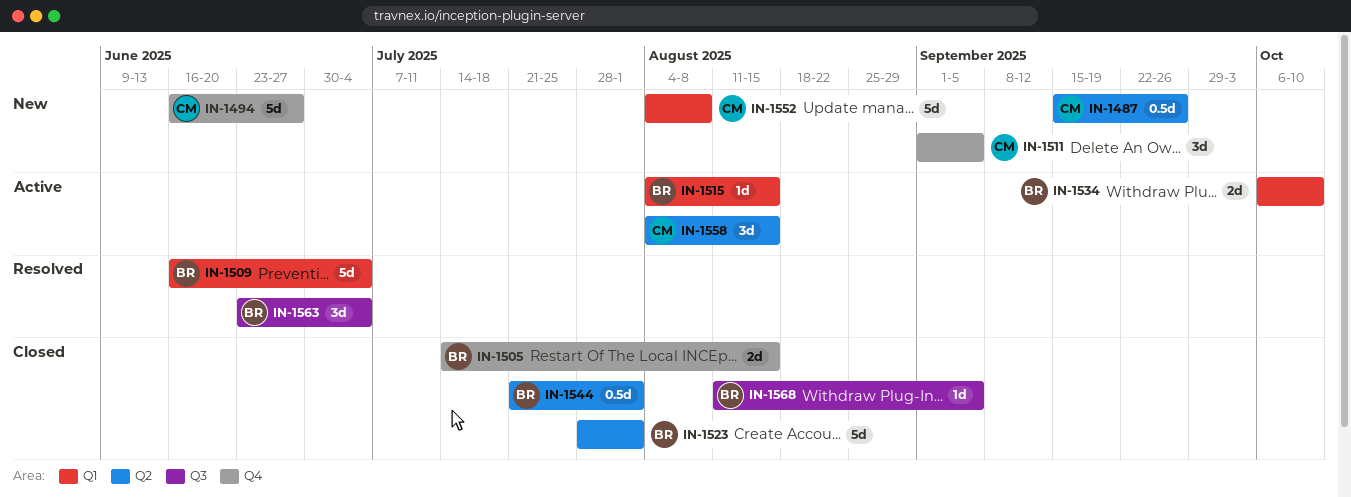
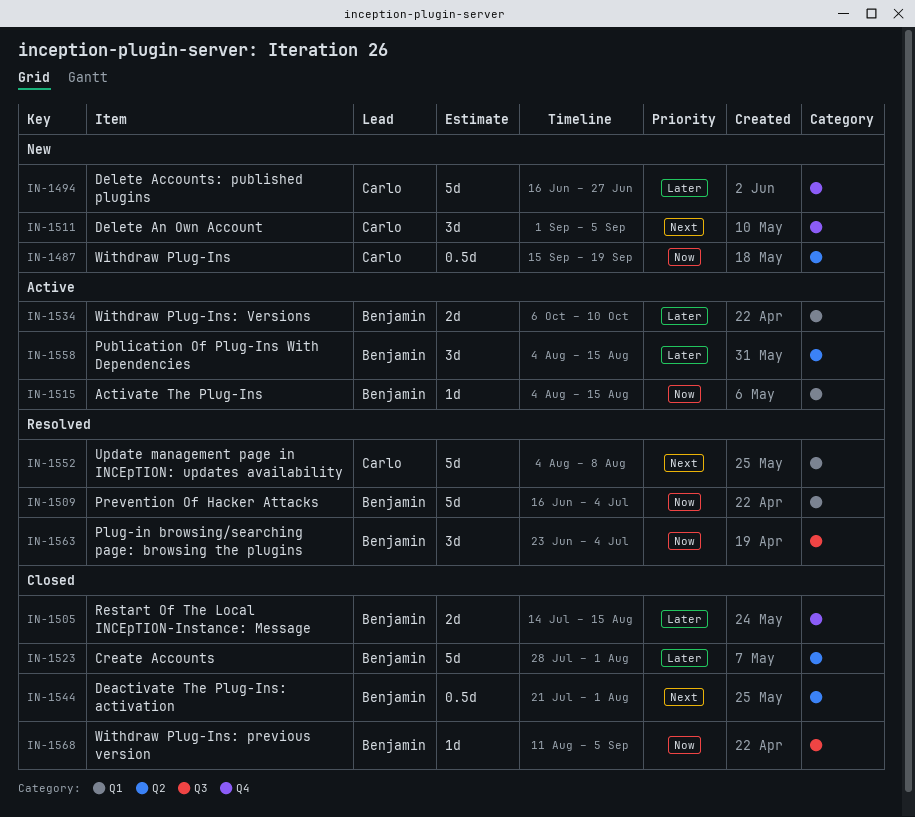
IN-1487, due: Sep 26 -> Sep 19
IN-1552, status: New -> Resolved
IN-1558, owner: Carlo -> Benjamin

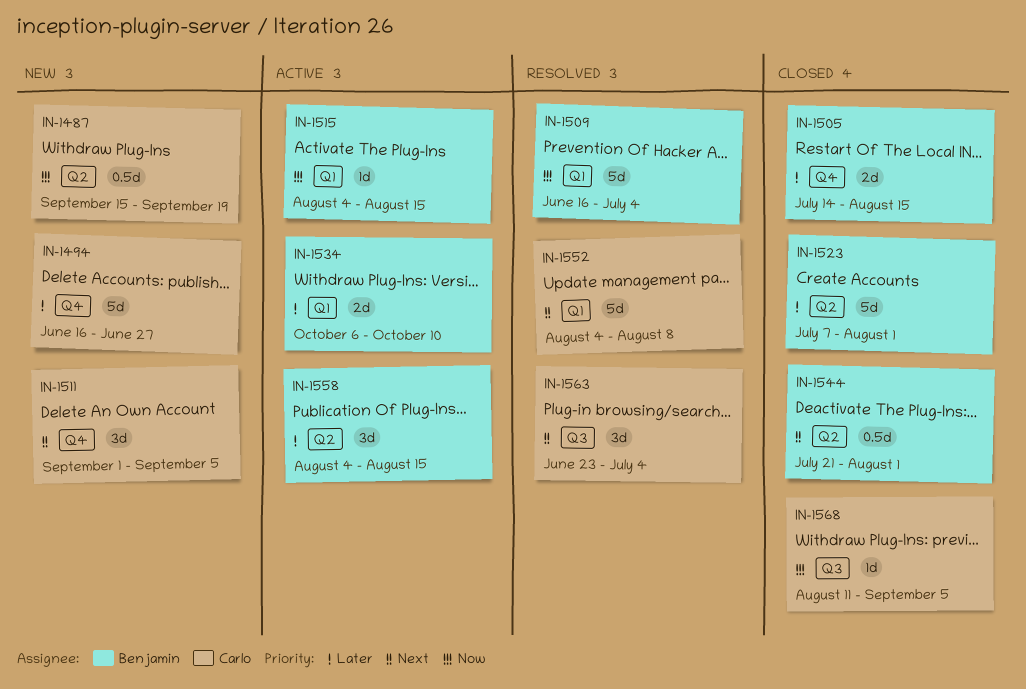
IN-1523, start: Jul 28 -> Jul 7
IN-1563, owner: Benjamin -> Carlo
IN-1563, priority: Now -> Next
IN-1568, owner: Benjamin -> Carlo

